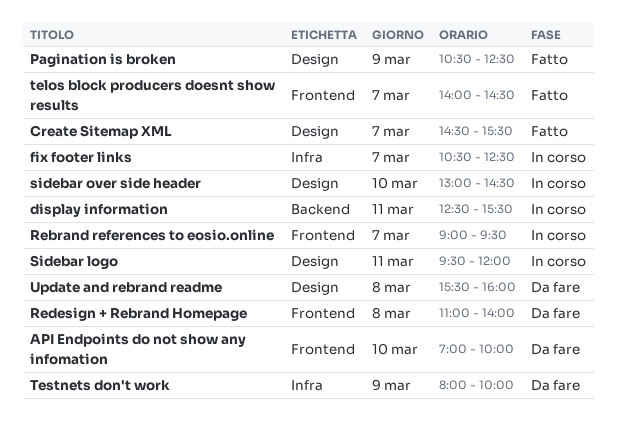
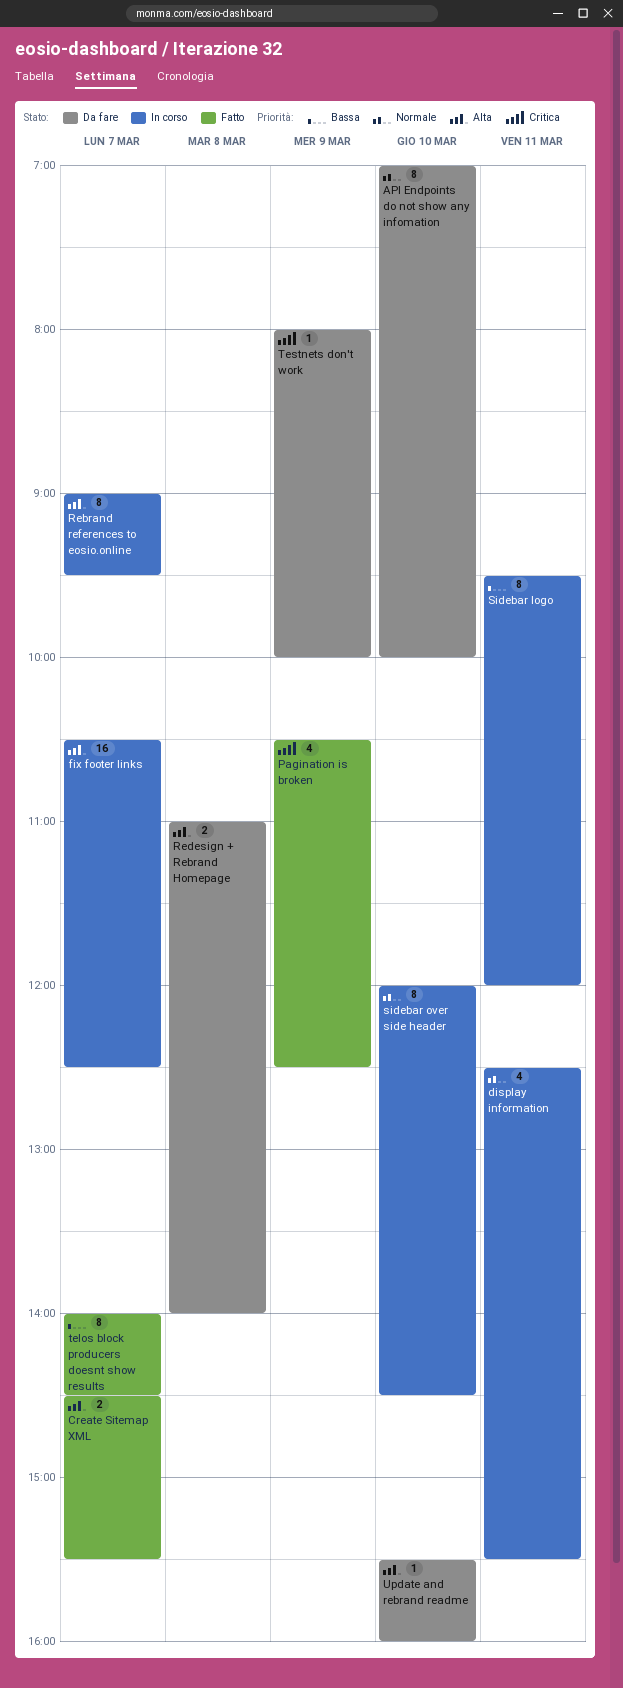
sidebar over side header, begins: 13:00 -> 12:00
Update and rebrand readme, day: Mar 8 -> Mar 10

